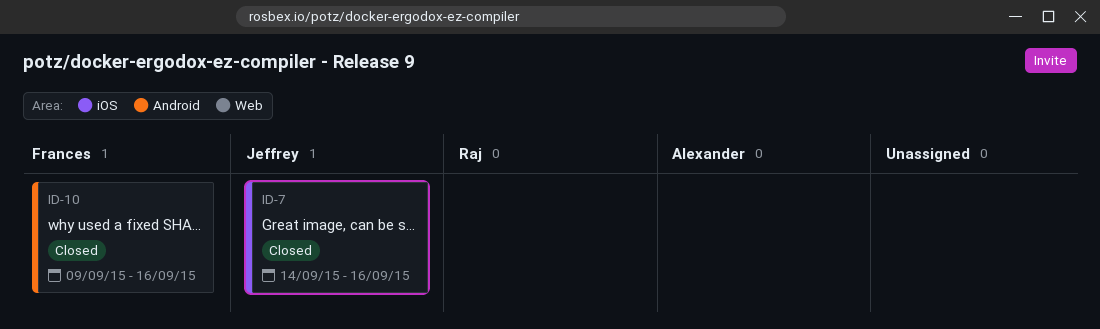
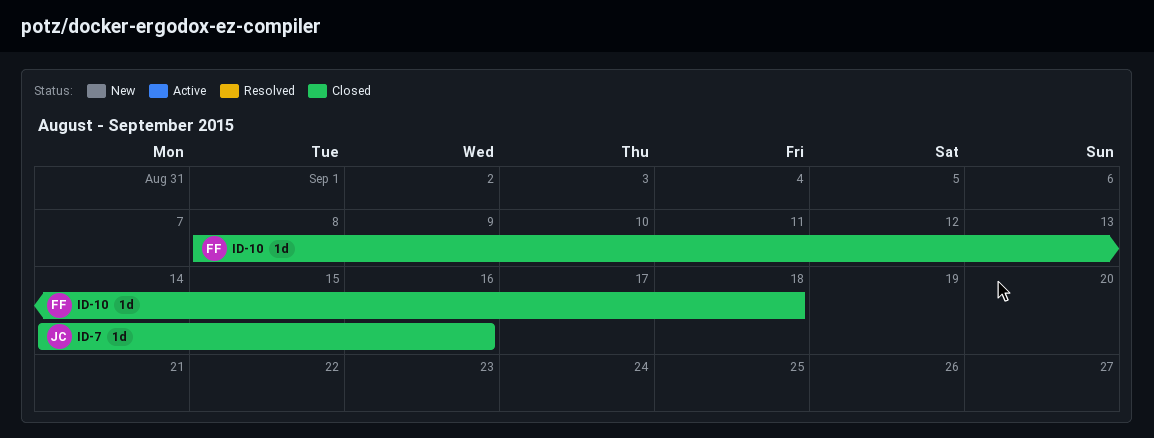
ID-10, start: Sep 9 -> Sep 8
ID-10, due: Sep 16 -> Sep 18

